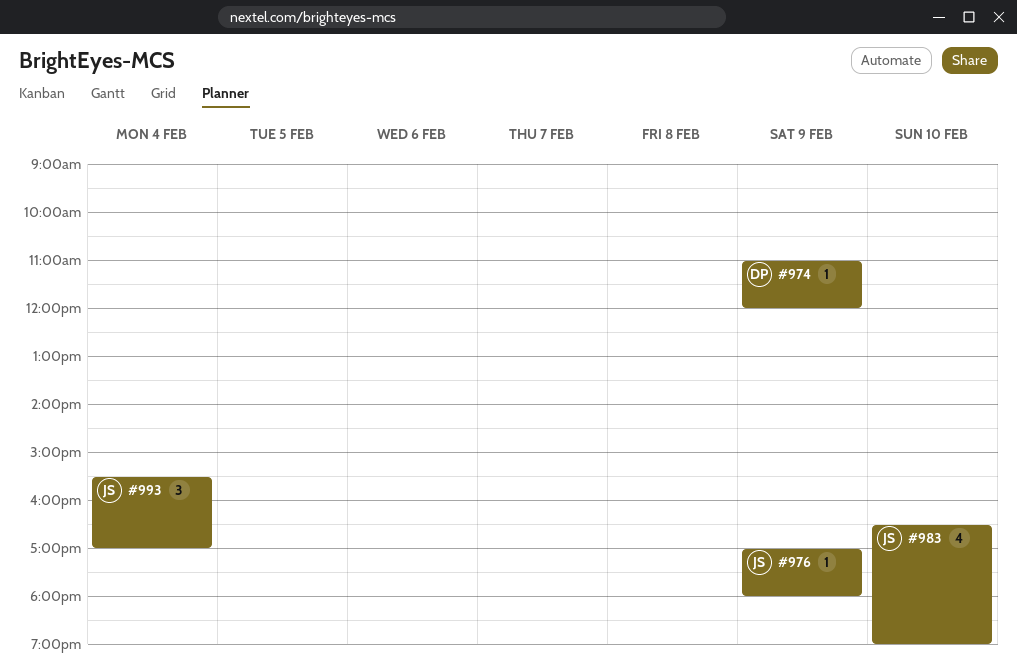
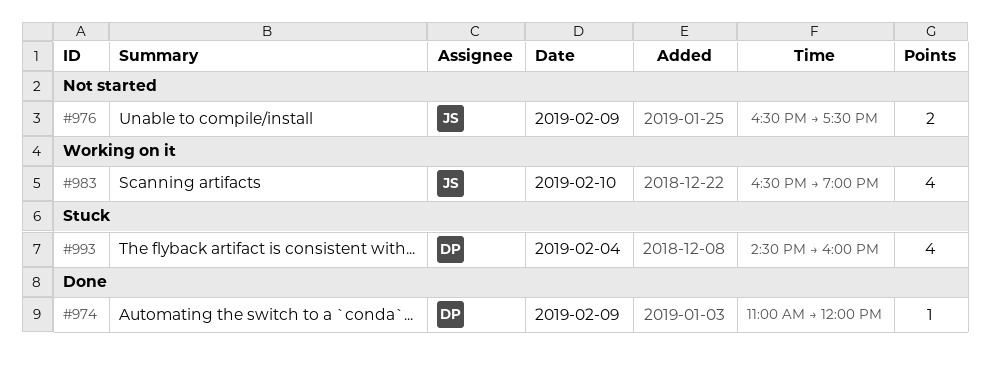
#976, estimate: 1 -> 2
#976, begins: 17:00 -> 16:30
#976, ends: 18:00 -> 17:30
#993, owner: JS -> DP
#993, estimate: 3 -> 4
#993, begins: 15:30 -> 14:30
#993, ends: 17:00 -> 16:00

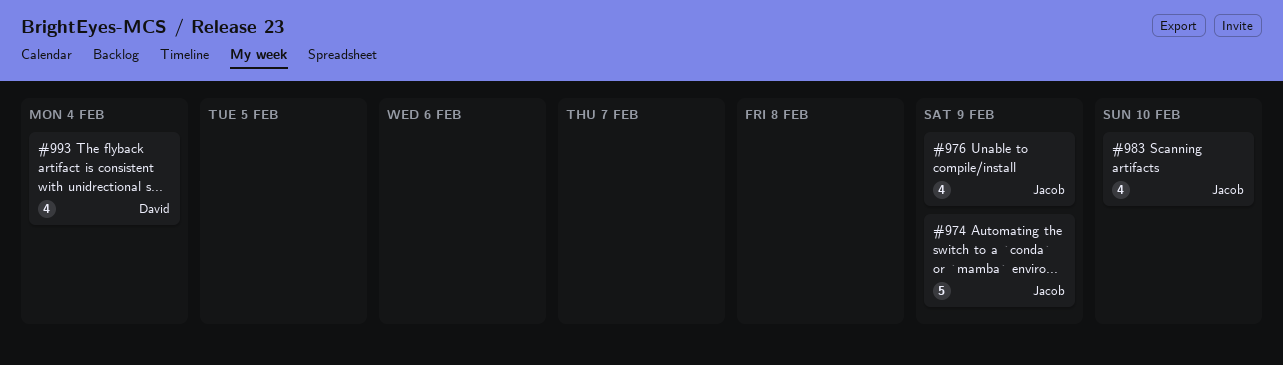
#974, owner: David -> Jacob
#974, estimate: 1 -> 5
#976, estimate: 2 -> 4

